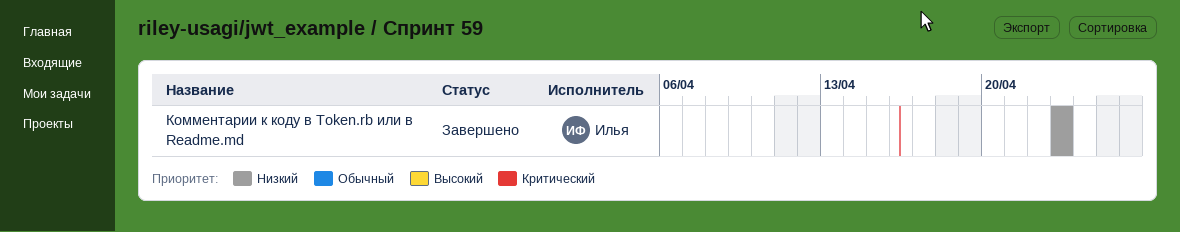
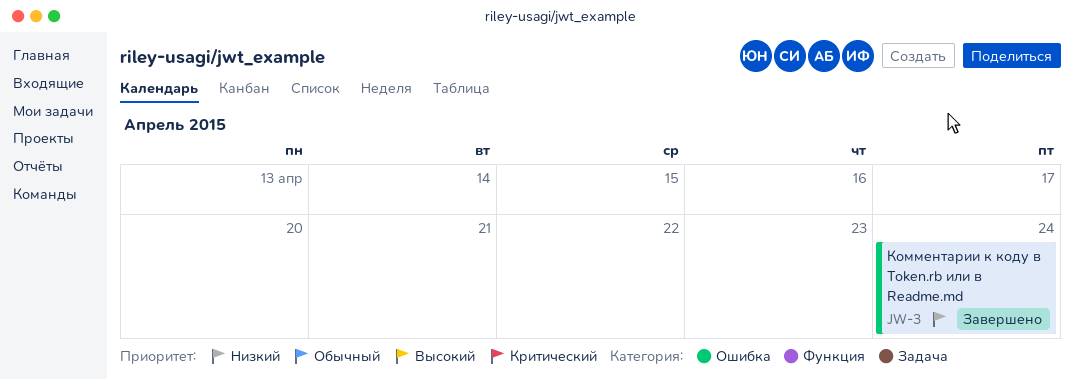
Комментарии к коду в Token.rb или в Readme.md, due: Apr 23 -> Apr 24

